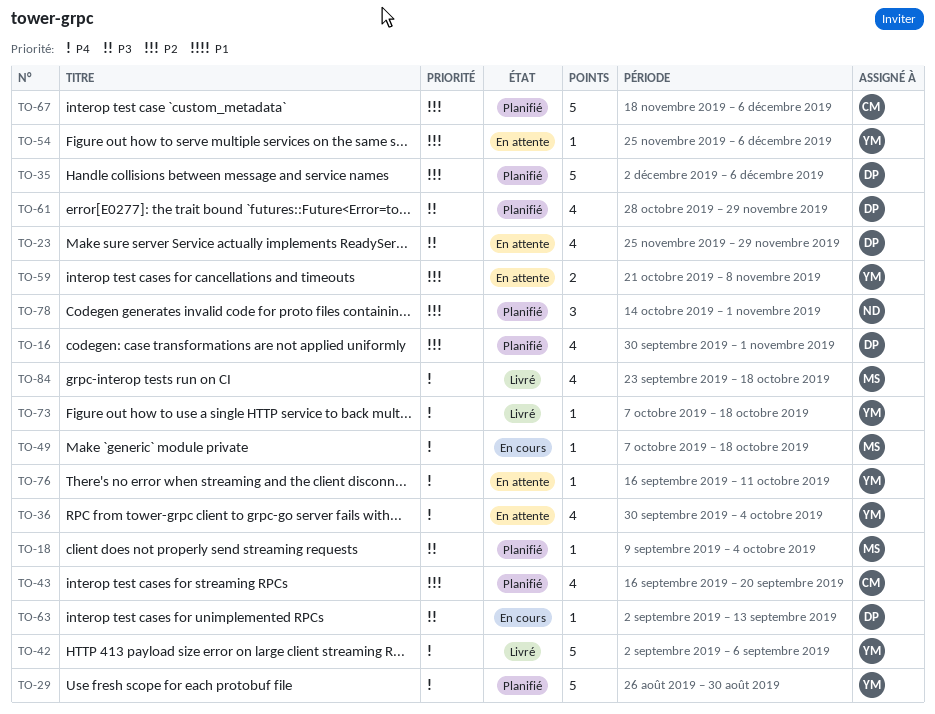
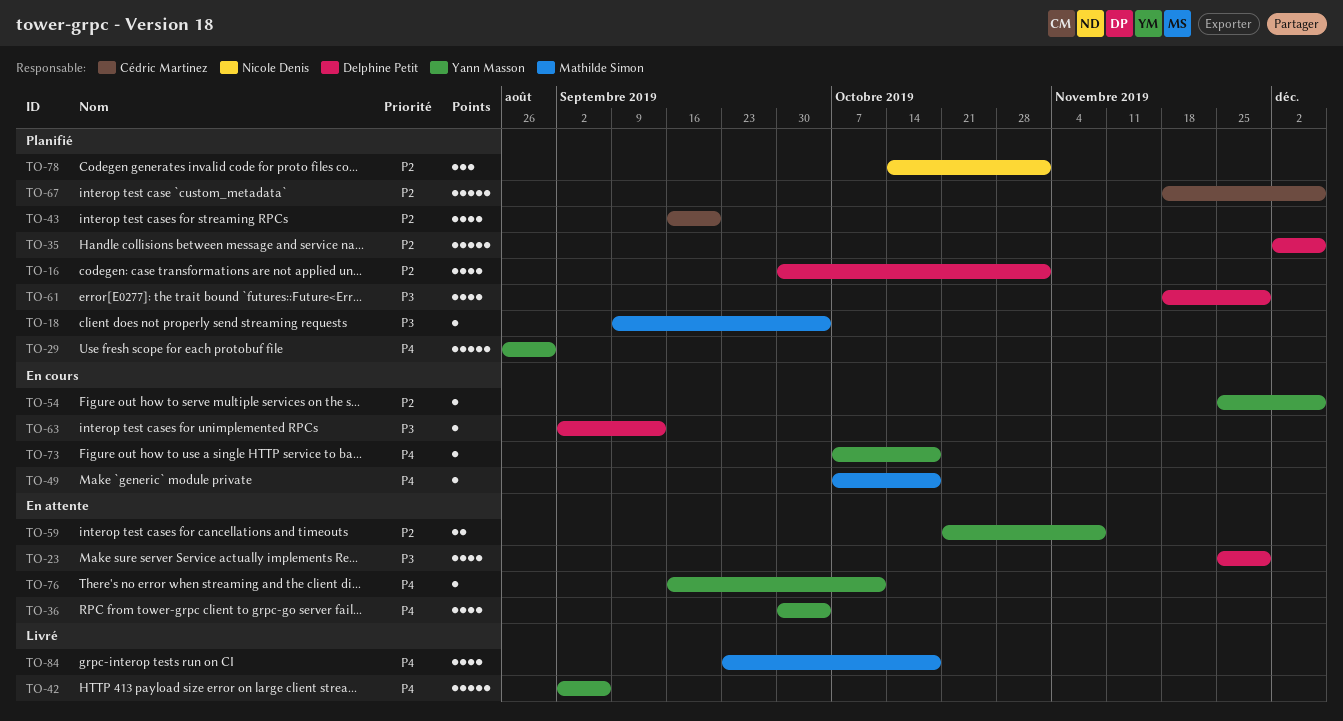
TO-54, status: En attente -> En cours
TO-61, start: Oct 28 -> Nov 18
TO-73, status: Livré -> En cours

